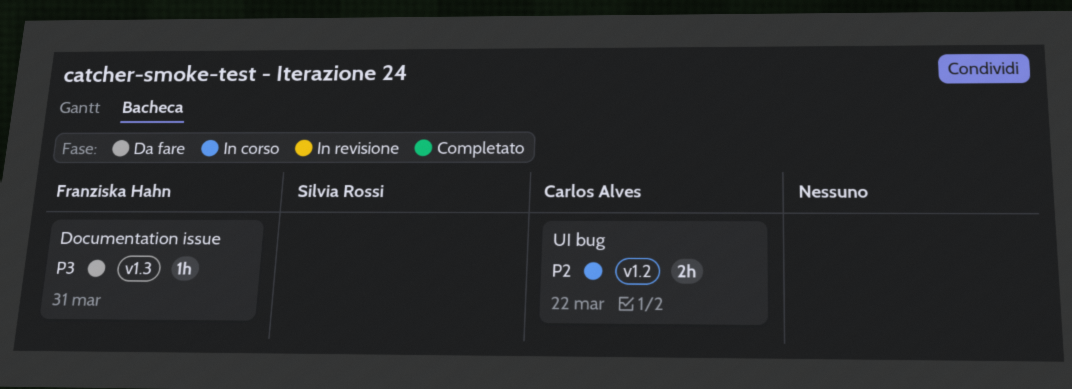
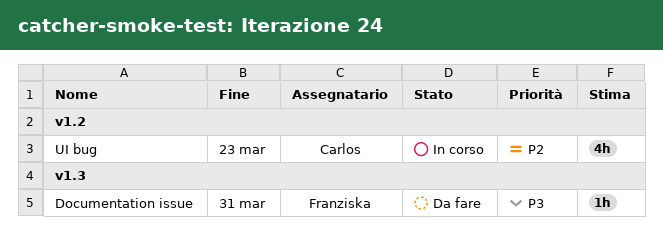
UI bug, estimate: 2h -> 4h
UI bug, due: Mar 22 -> Mar 23

